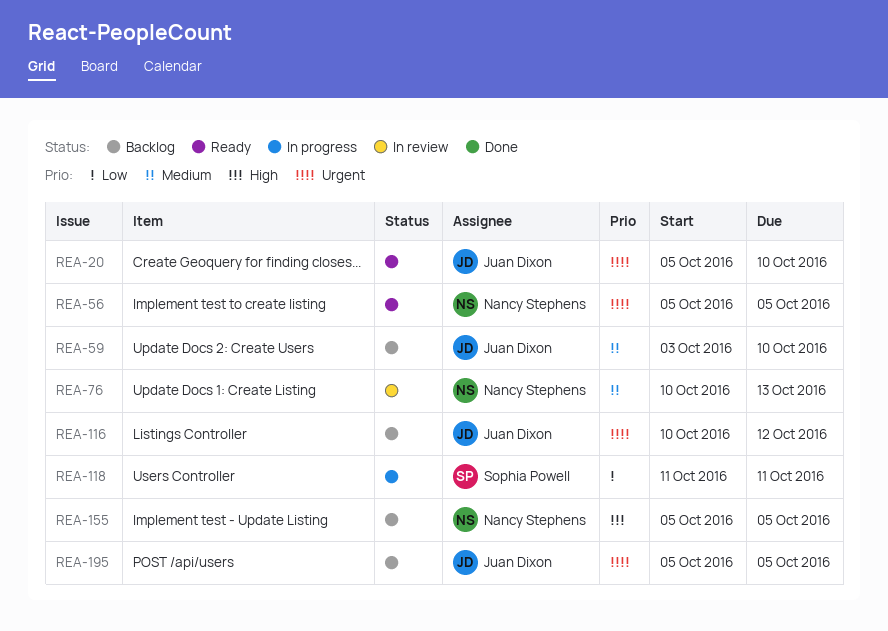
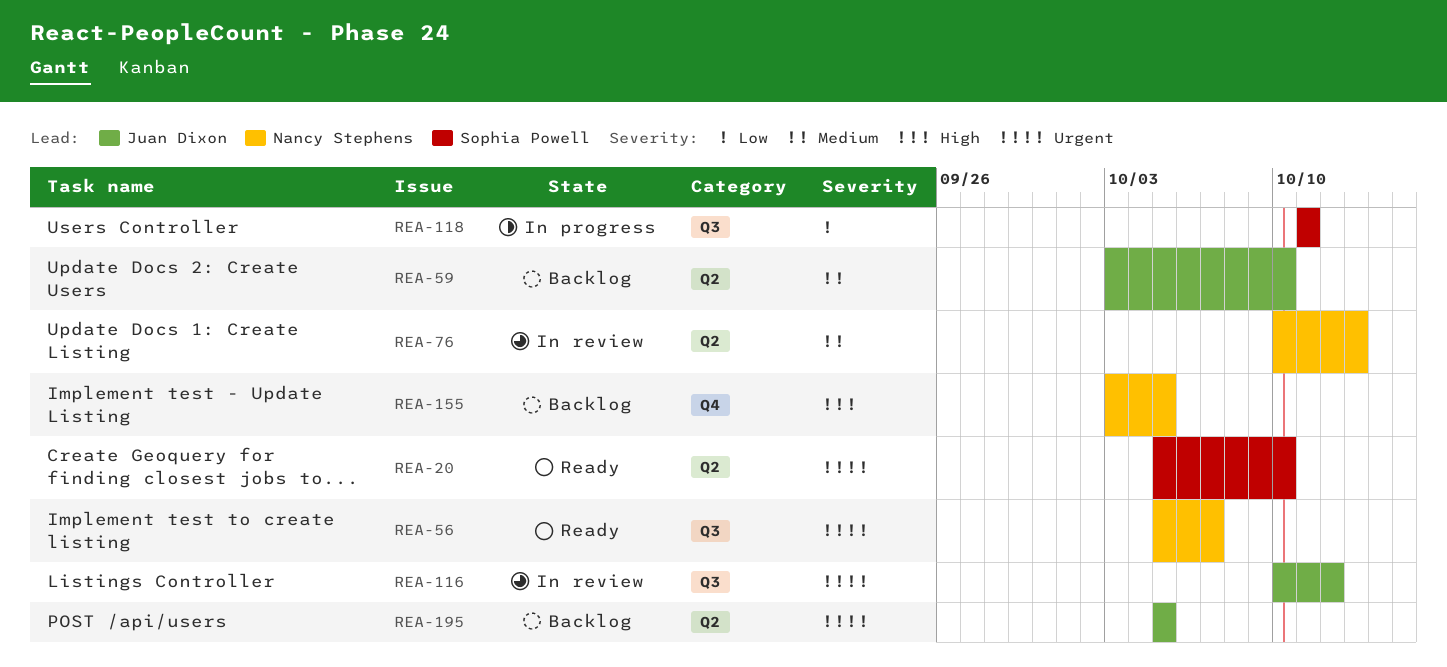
REA-20, owner: Juan Dixon -> Sophia Powell
REA-56, due: Oct 5 -> Oct 7
REA-116, status: Backlog -> In review
REA-155, start: Oct 5 -> Oct 3

